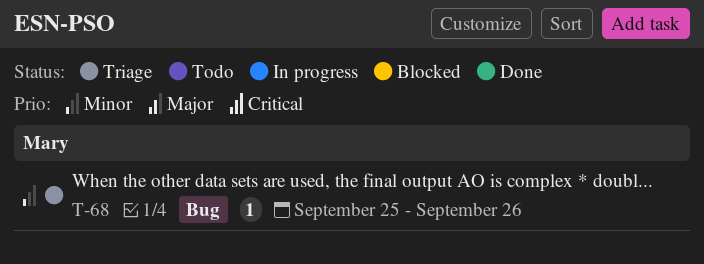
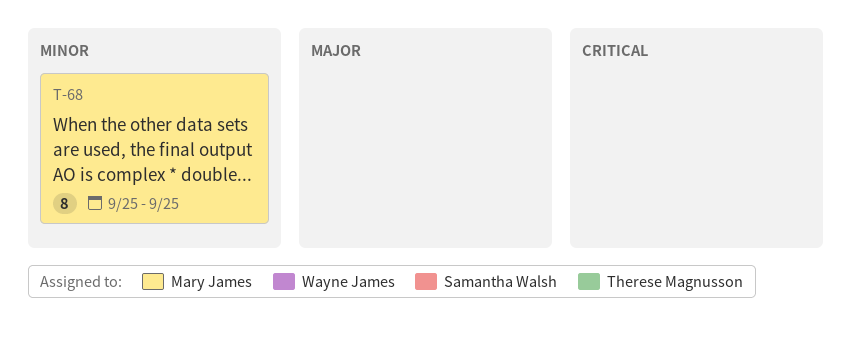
T-68, estimate: 1 -> 8
T-68, due: Sep 26 -> Sep 25

